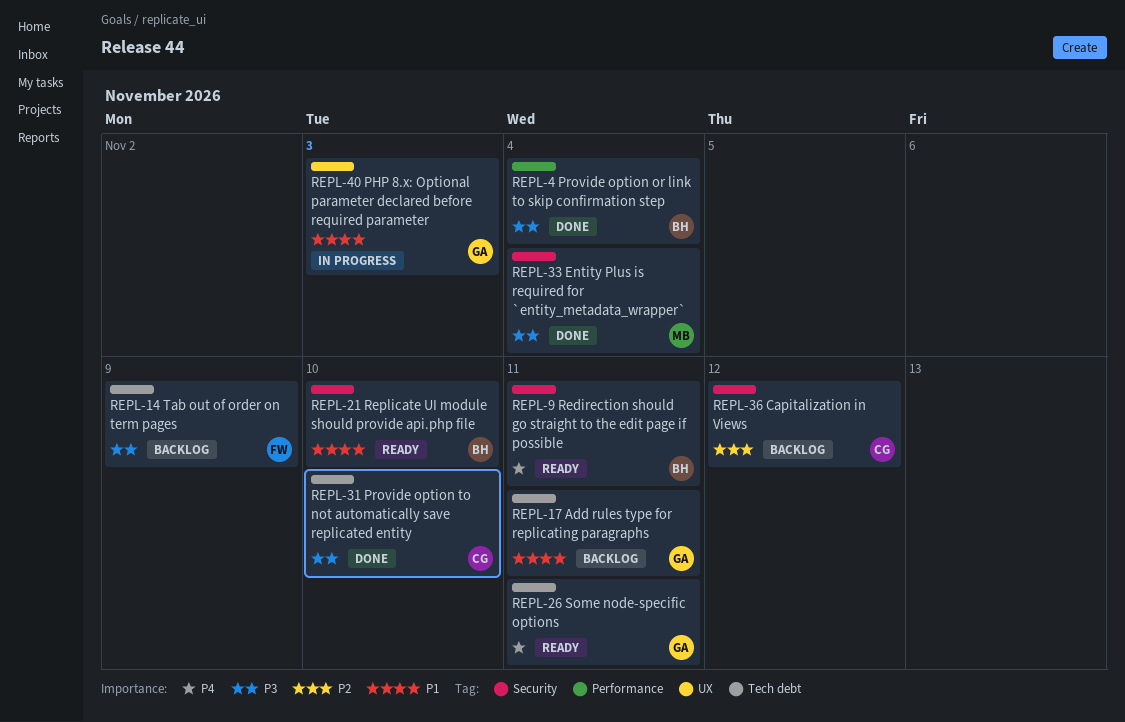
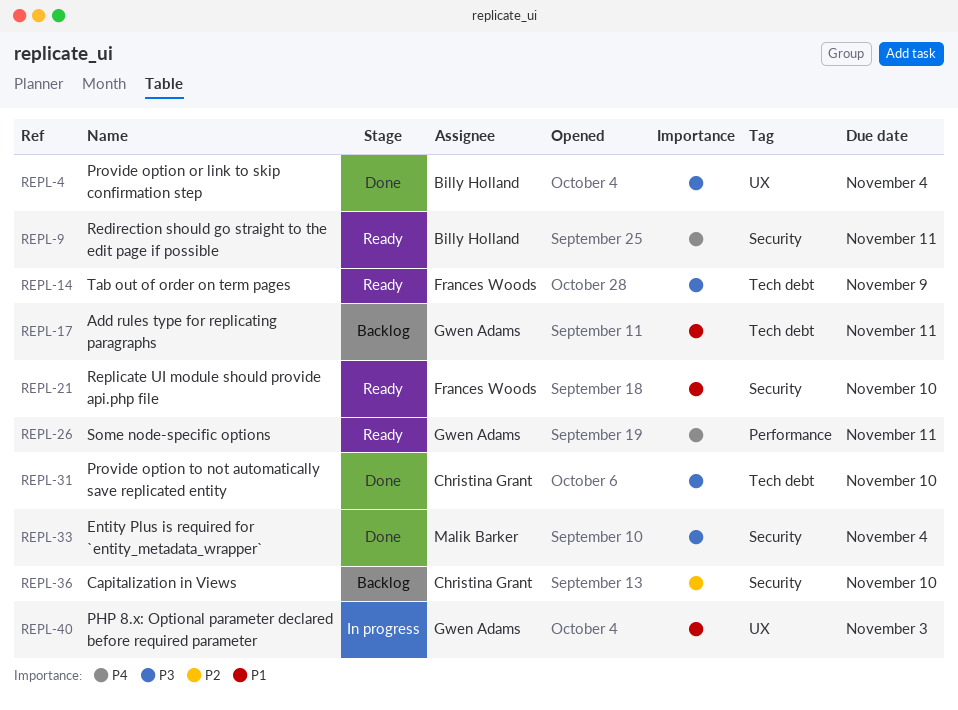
REPL-4, label: Performance -> UX
REPL-14, status: Backlog -> Ready
REPL-21, owner: Billy Holland -> Frances Woods
REPL-26, label: Tech debt -> Performance
REPL-36, due: Nov 12 -> Nov 10

